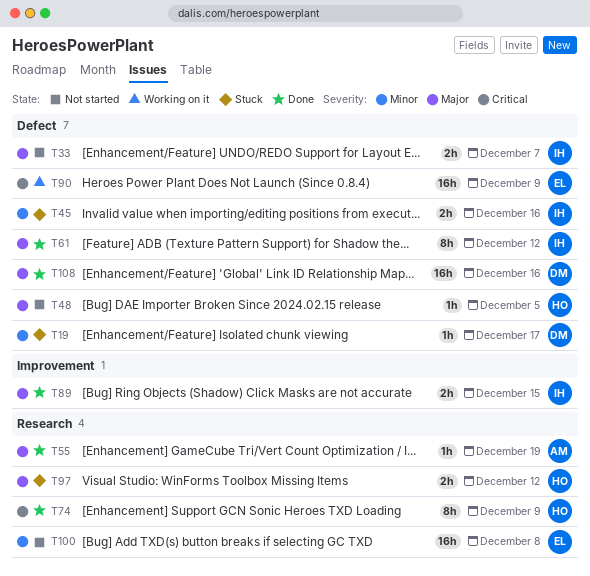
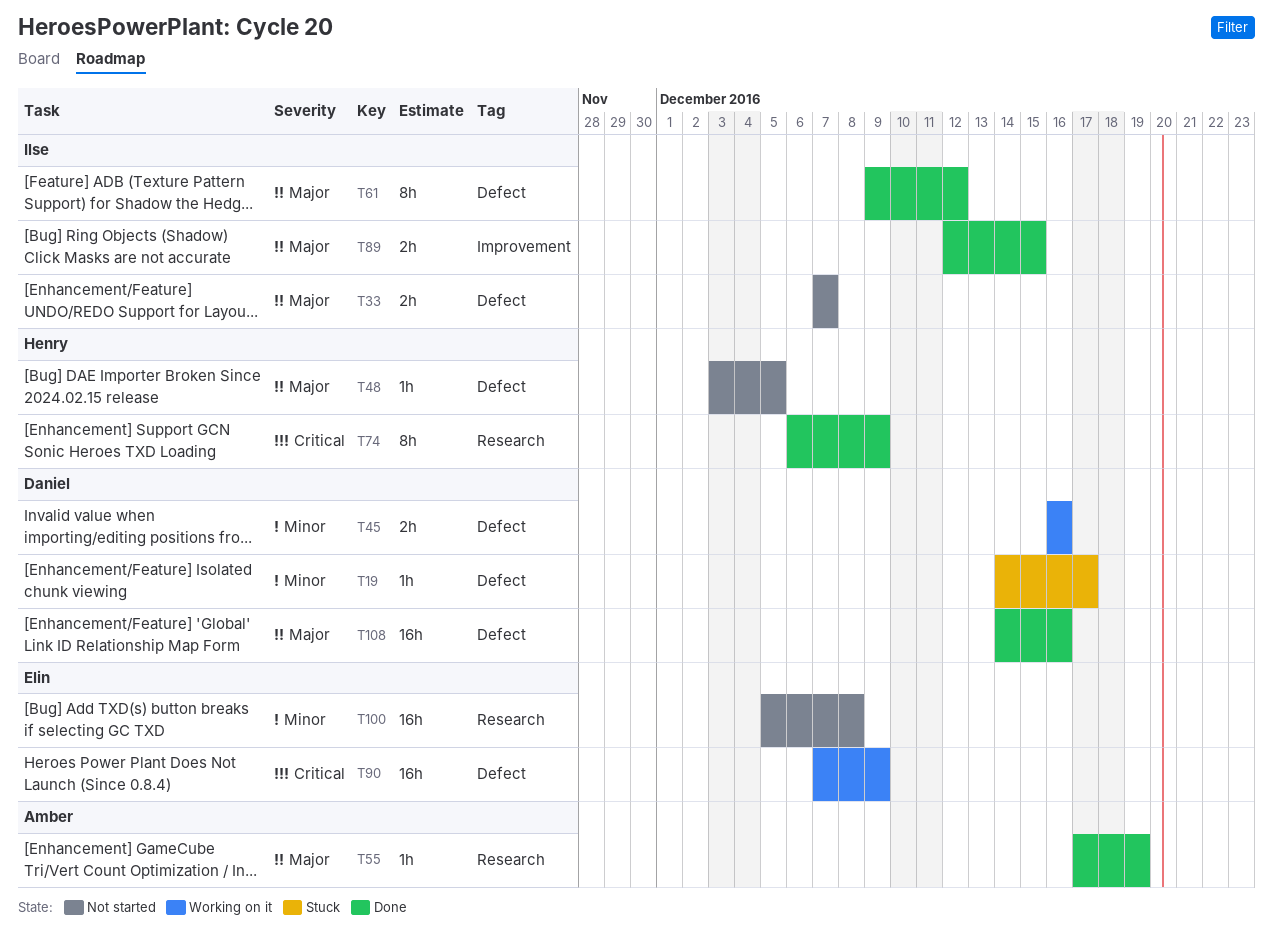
T45, status: Stuck -> Working on it
T45, owner: Ilse -> Daniel
T97: present -> none

